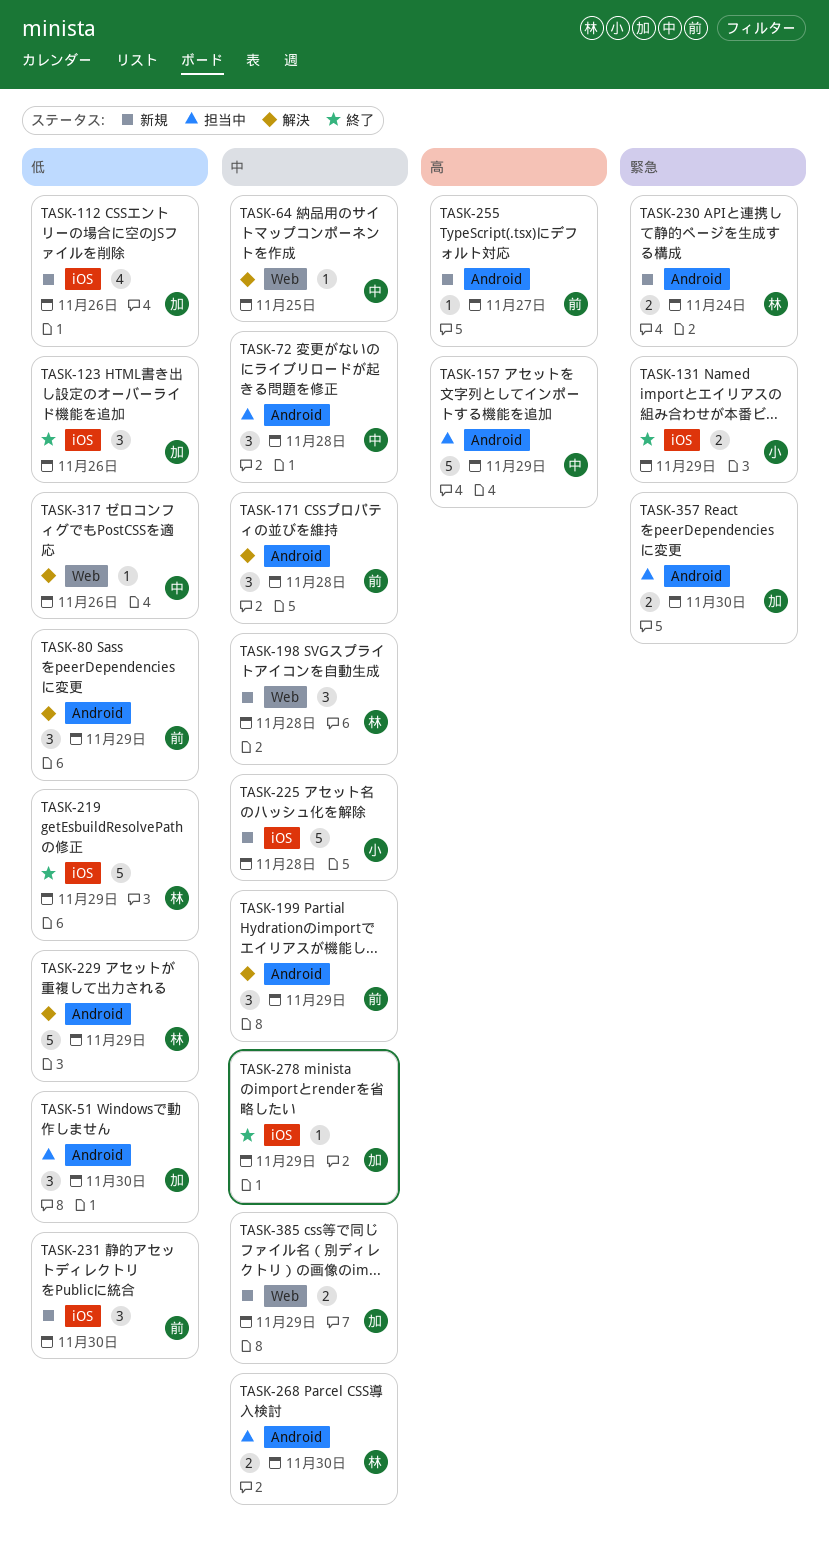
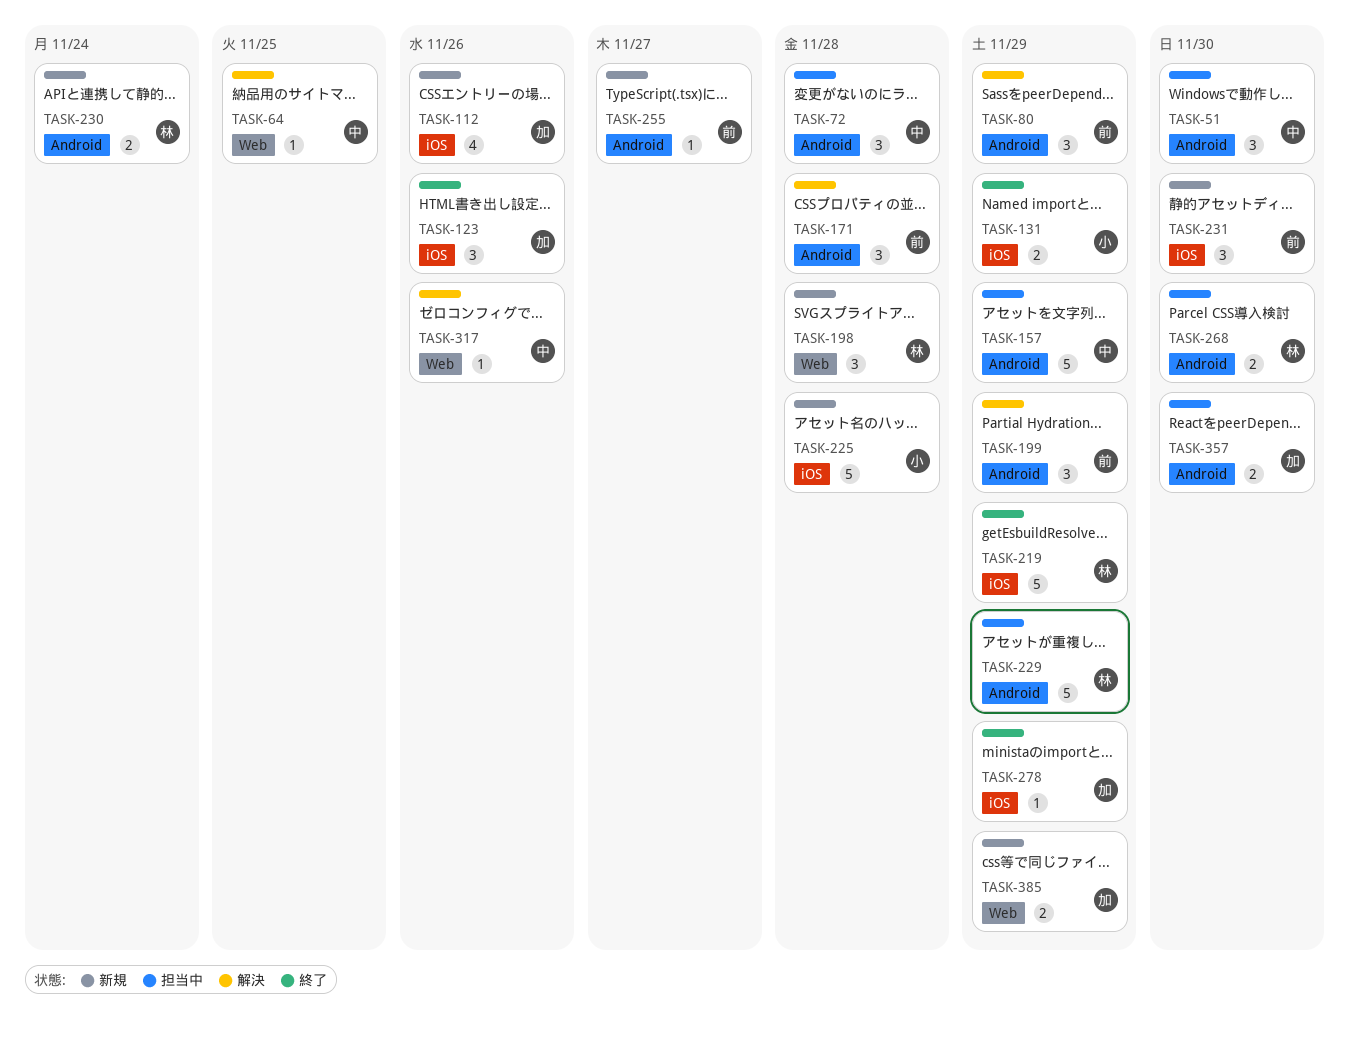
TASK-51, owner: 加 -> 中
TASK-229, status: 解決 -> 担当中

